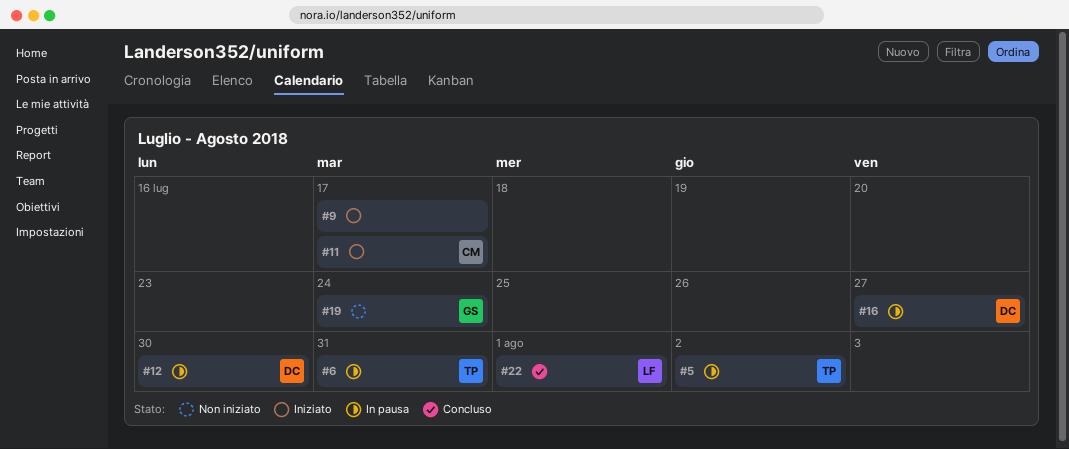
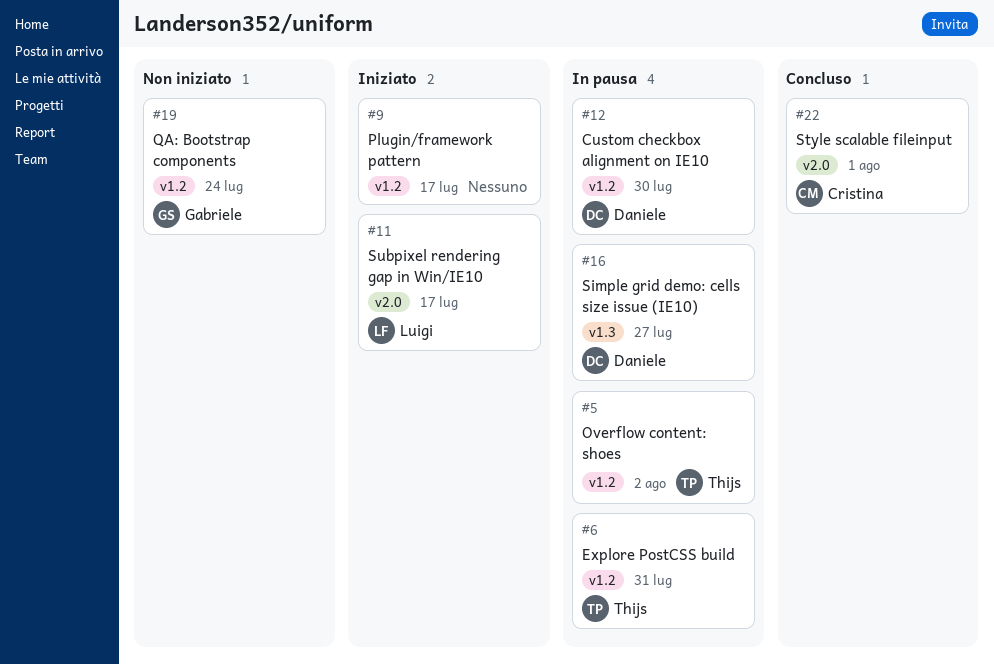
#11, owner: Cristina -> Luigi
#22, owner: Luigi -> Cristina

